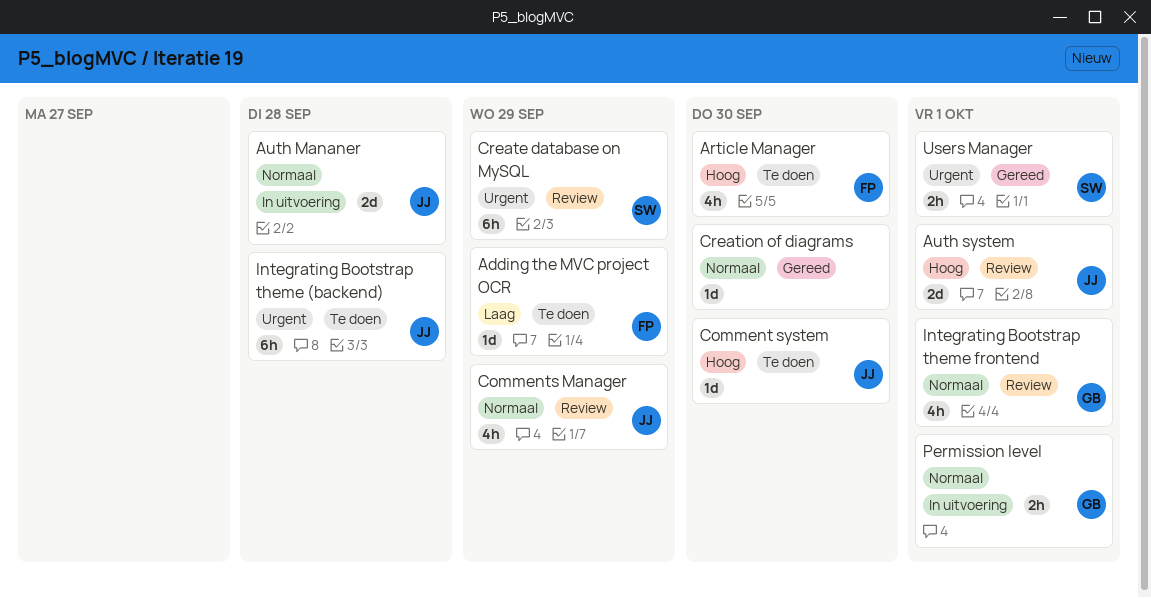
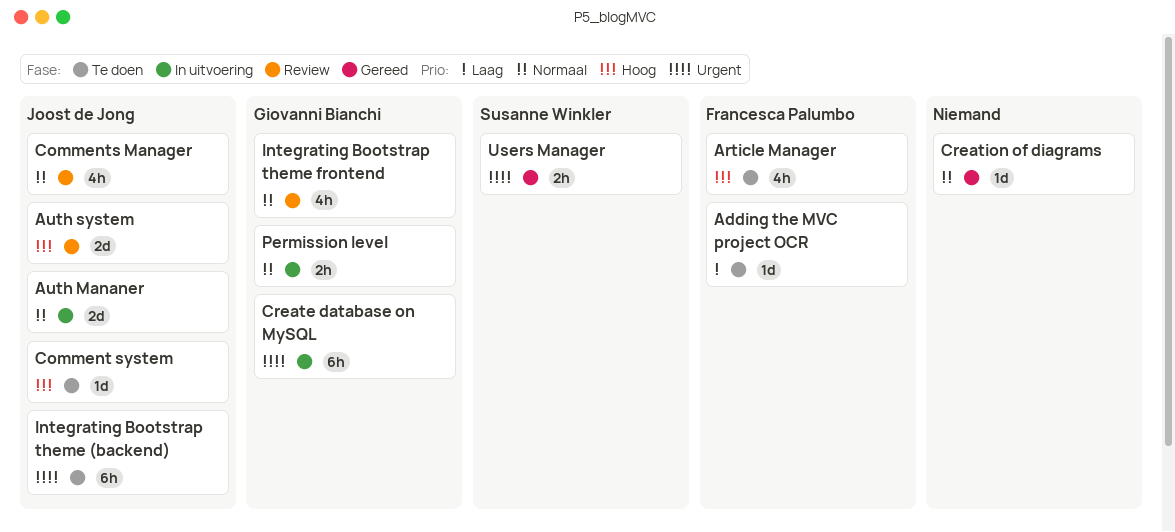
Create database on MySQL, status: Review -> In uitvoering
Create database on MySQL, owner: Susanne Winkler -> Giovanni Bianchi

